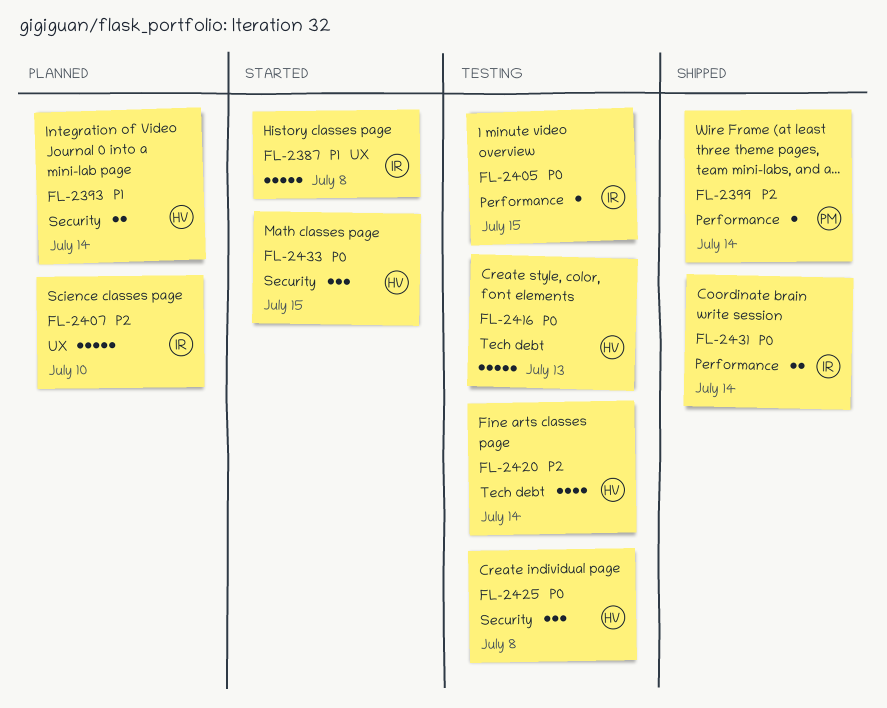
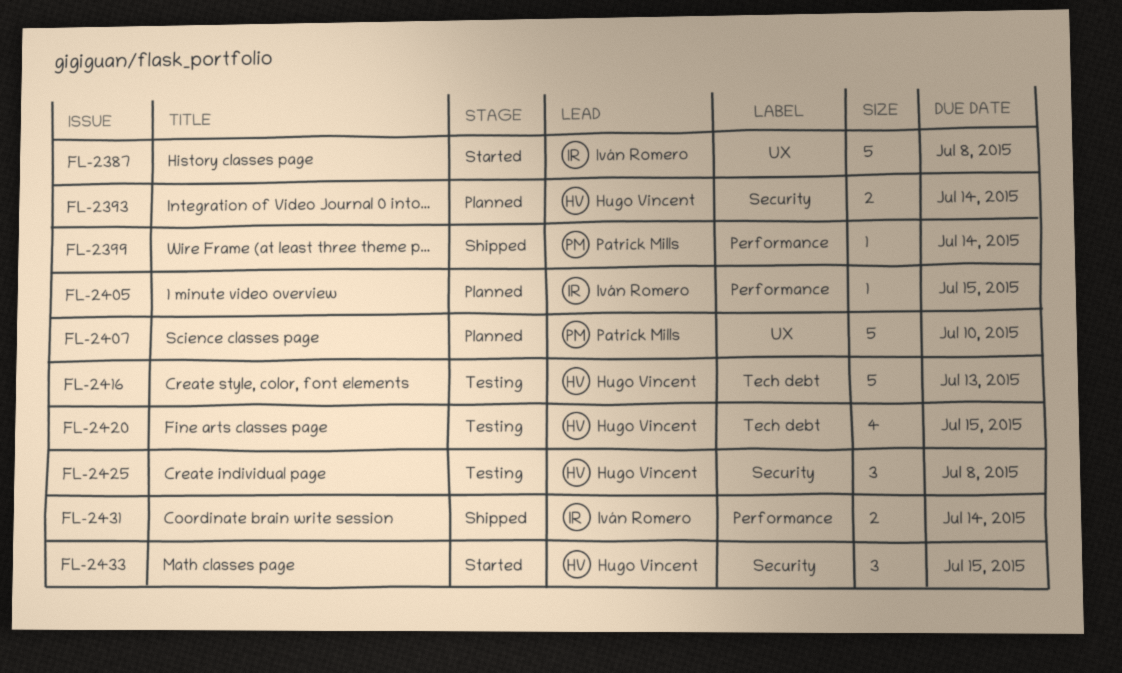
FL-2405, status: Testing -> Planned
FL-2407, owner: Iván Romero -> Patrick Mills
FL-2420, due: Jul 14 -> Jul 15

